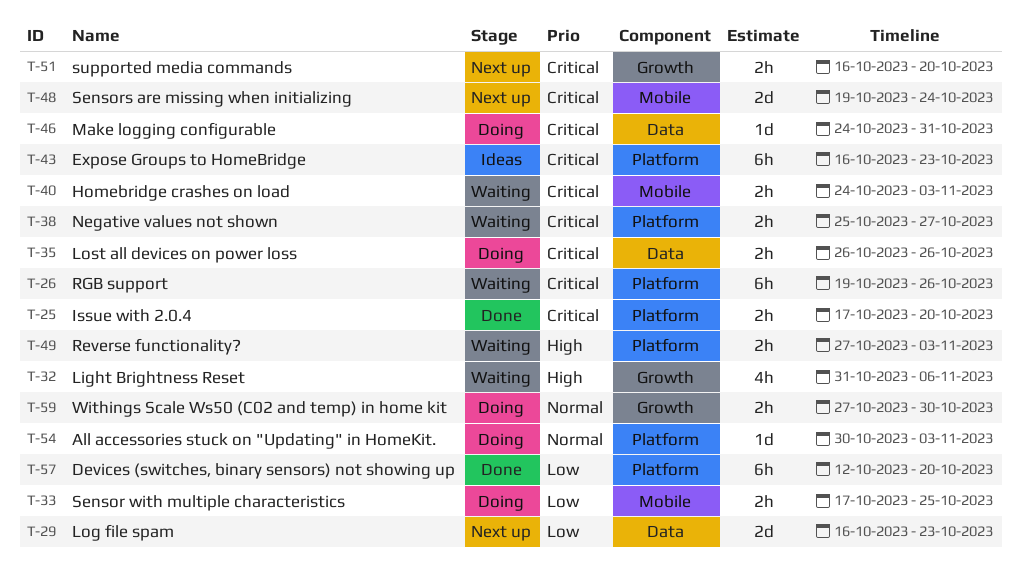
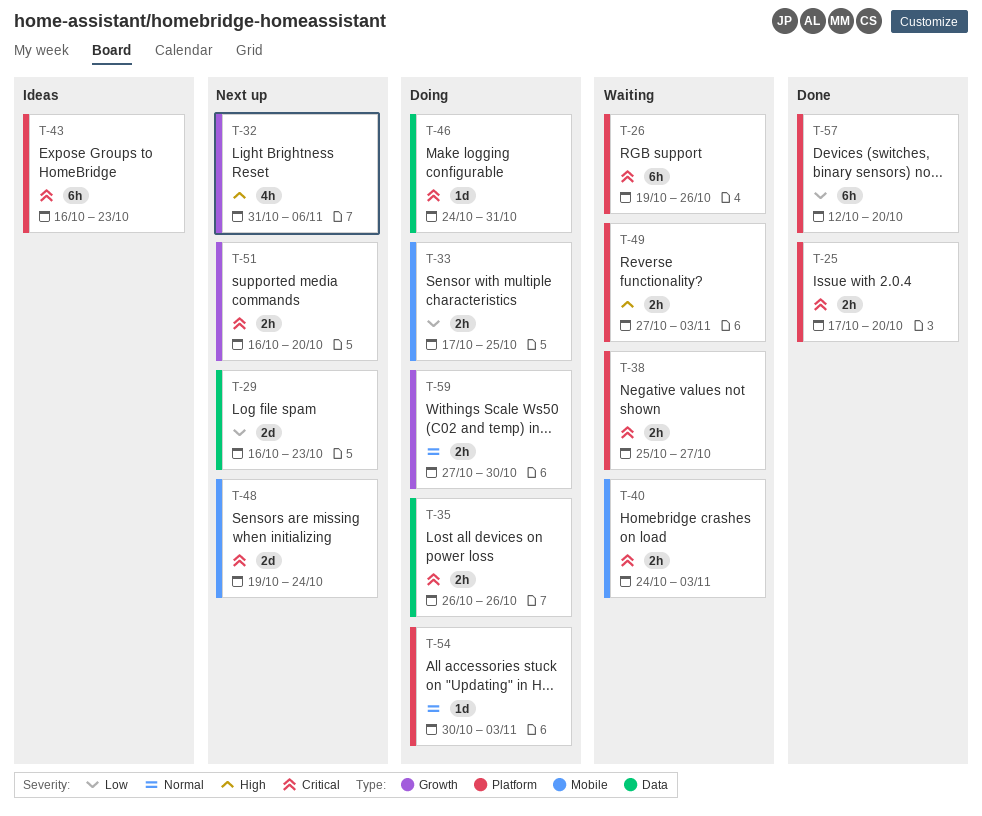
T-32, status: Waiting -> Next up

